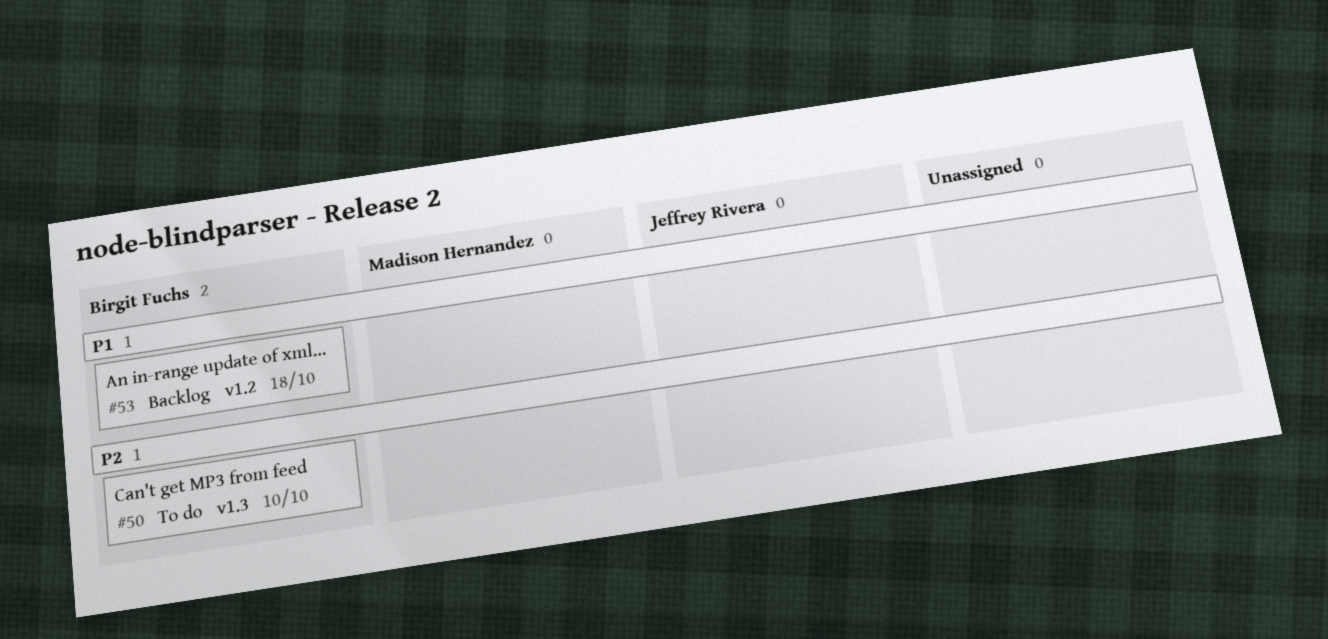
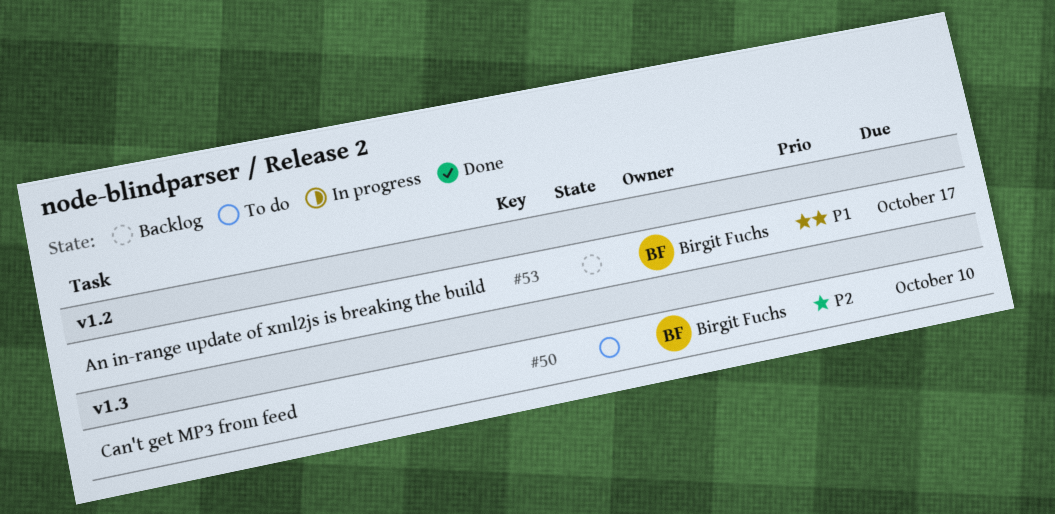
#53, due: Oct 18 -> Oct 17

